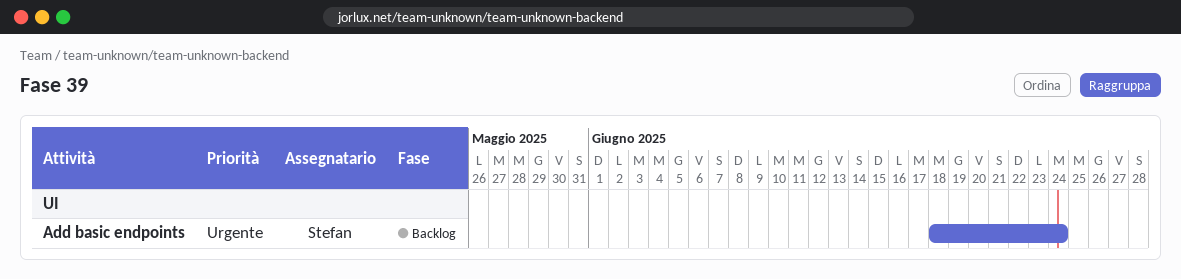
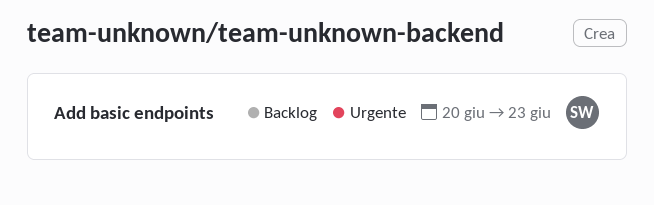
Add basic endpoints, start: Jun 18 -> Jun 20
Add basic endpoints, due: Jun 24 -> Jun 23

